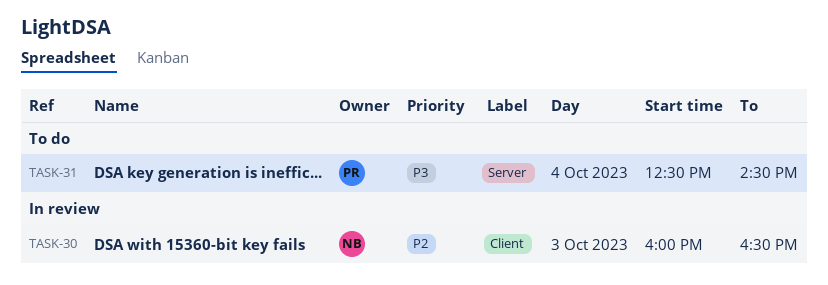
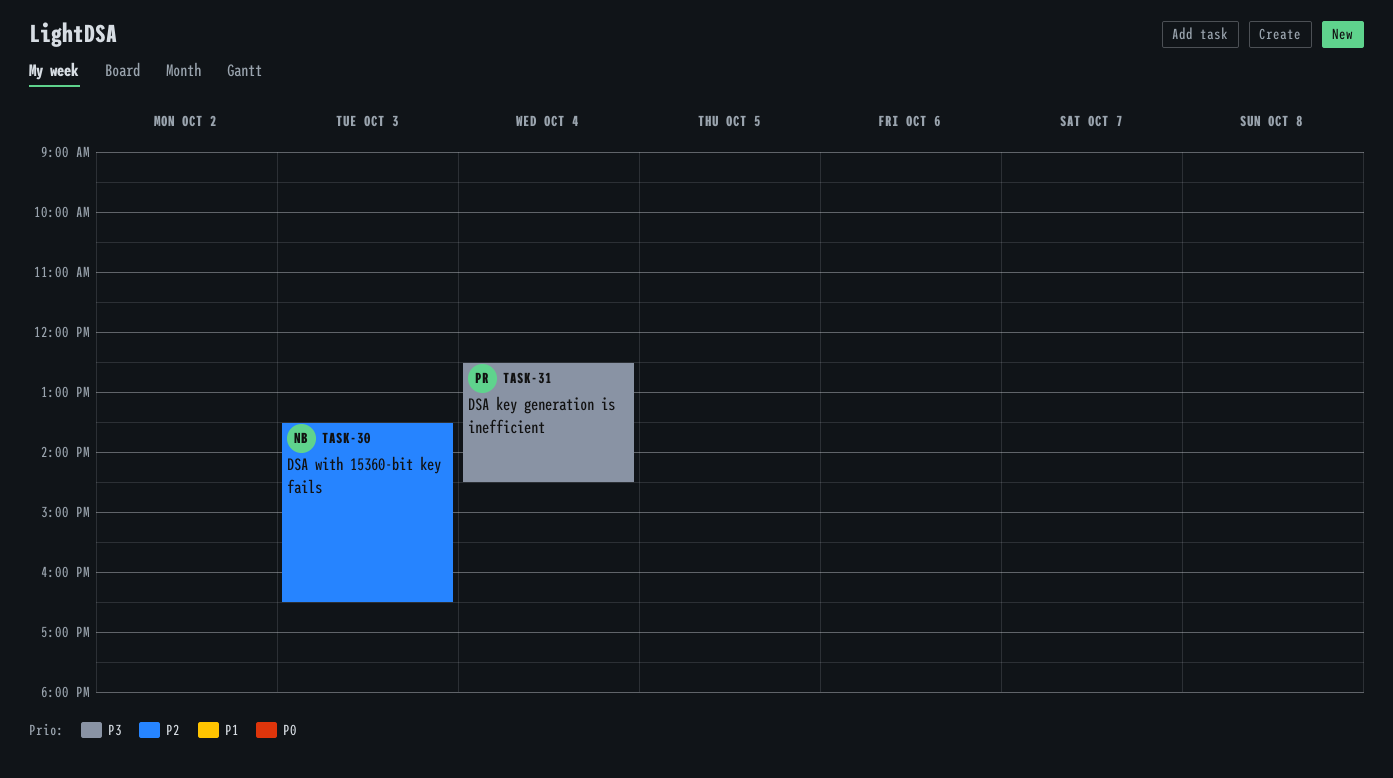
TASK-30, begins: 16:00 -> 13:30

